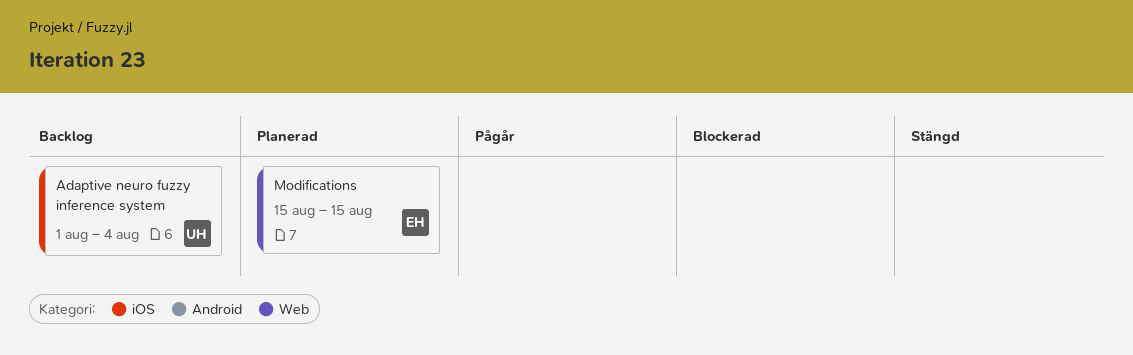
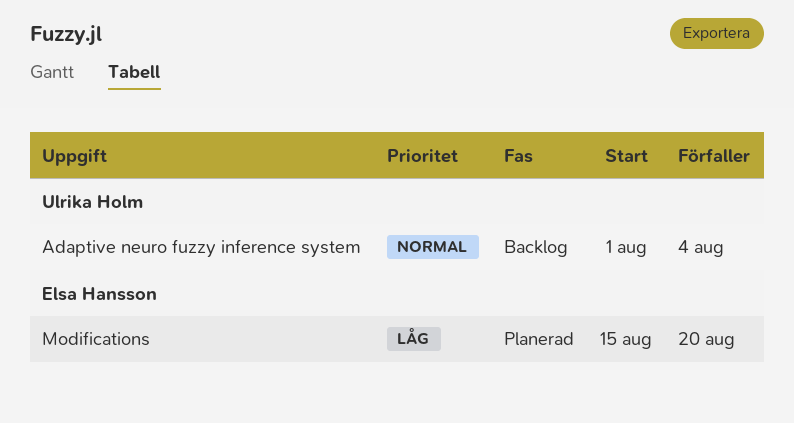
Modifications, due: Aug 15 -> Aug 20

